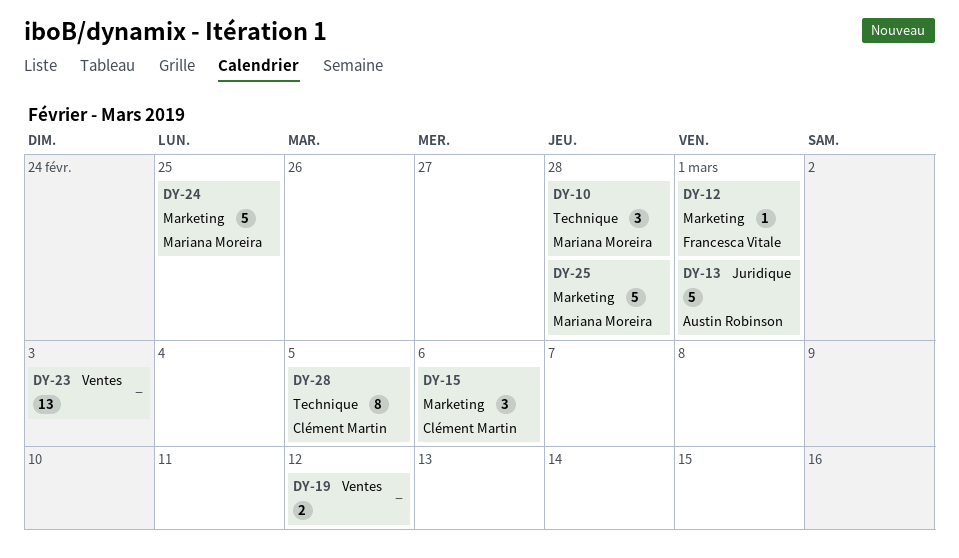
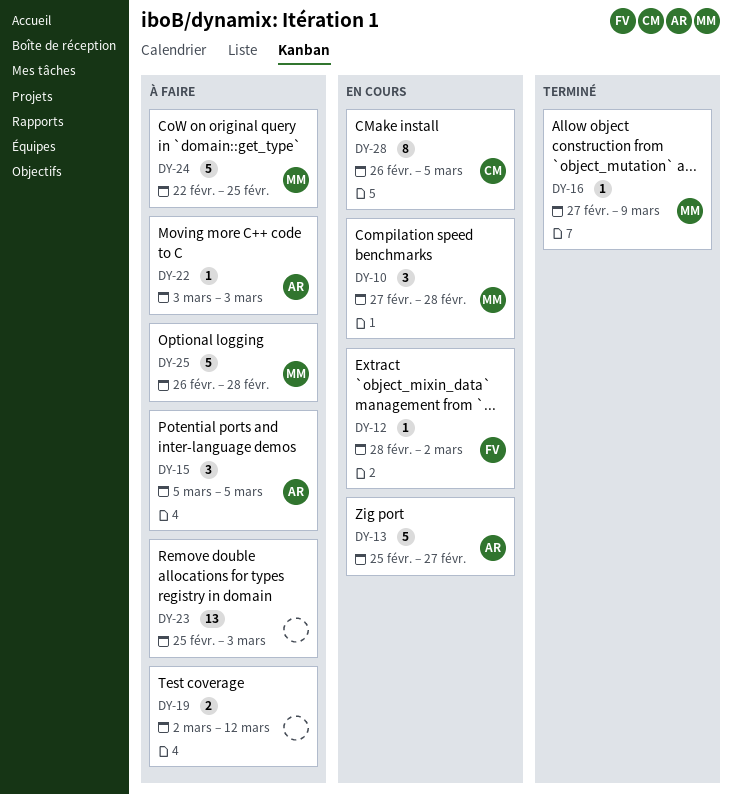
DY-12, due: Mar 1 -> Mar 2
DY-13, due: Mar 1 -> Feb 27
DY-15, owner: Clément Martin -> Austin Robinson
DY-15, due: Mar 6 -> Mar 5
DY-16: none -> present
DY-22: none -> present

